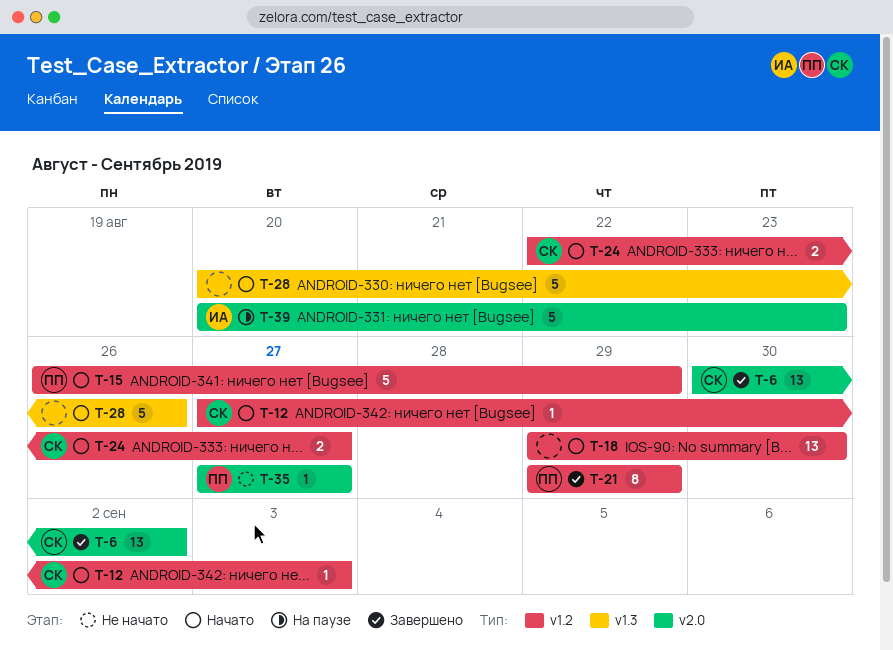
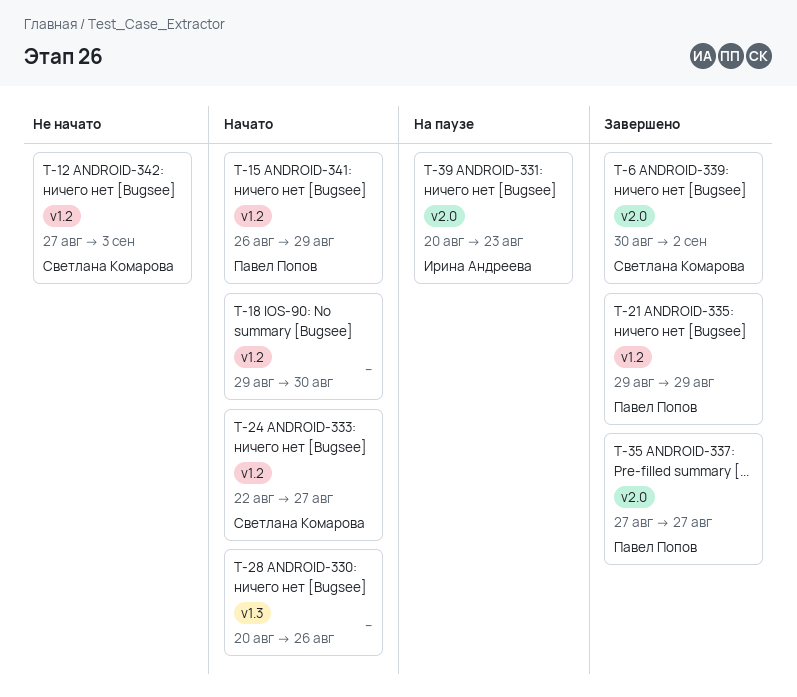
T-12, status: Начато -> Не начато
T-35, status: Не начато -> Завершено

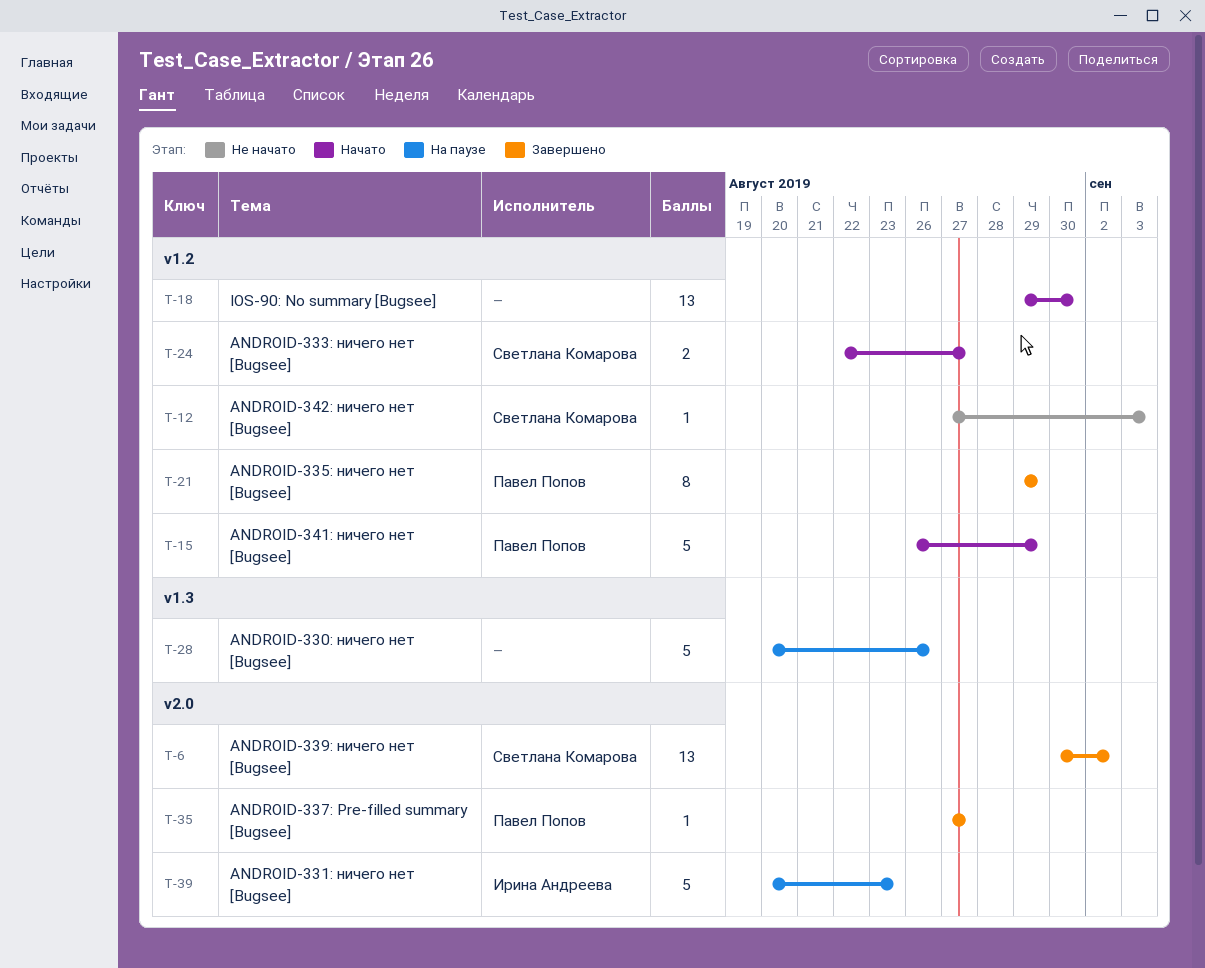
T-28, status: Начато -> На паузе

